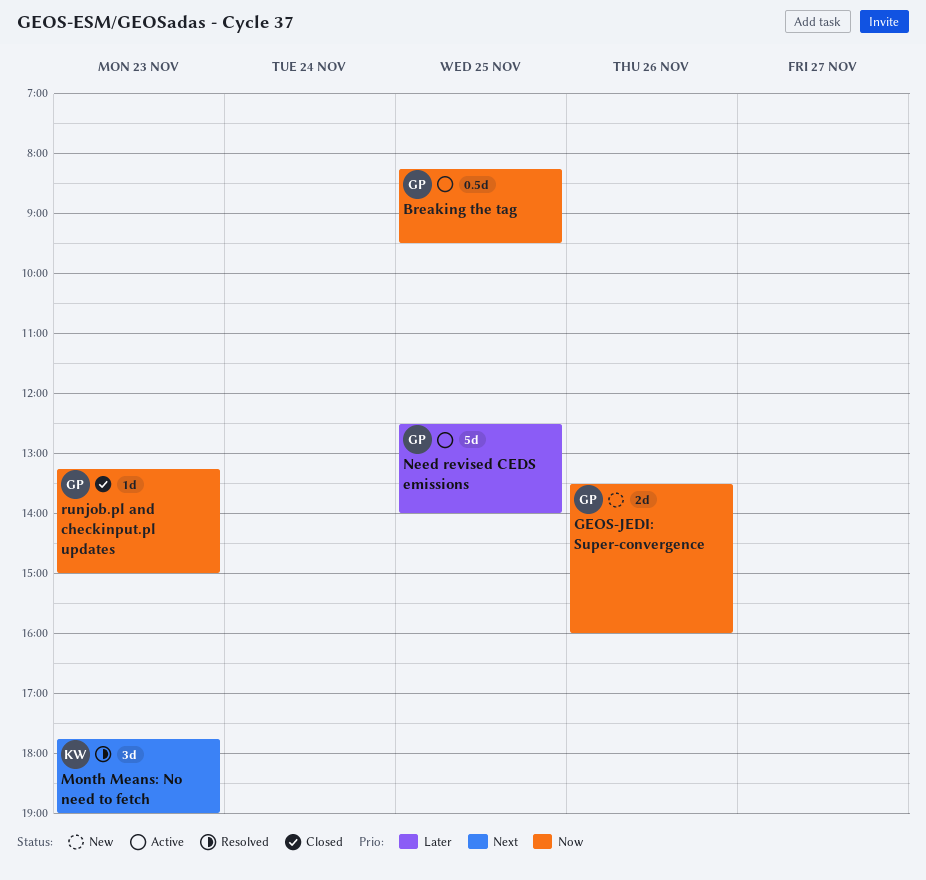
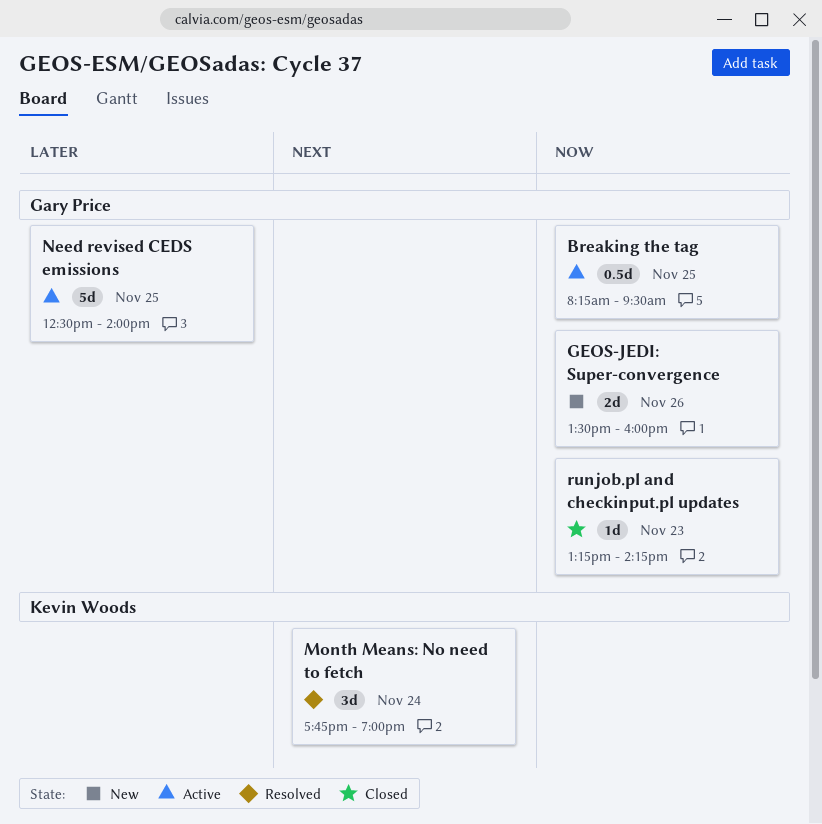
Month Means: No need to fetch, day: Nov 23 -> Nov 24
runjob.pl and checkinput.pl updates, ends: 15:00 -> 14:15

